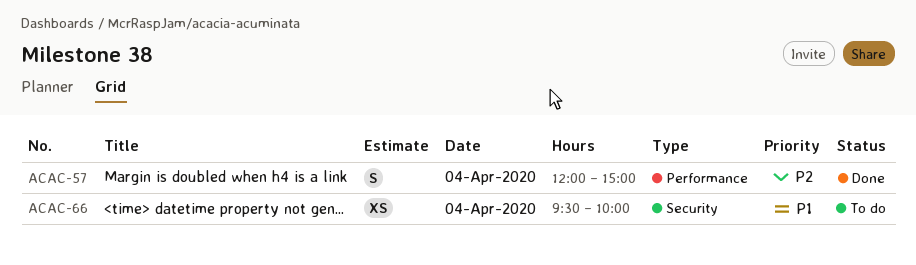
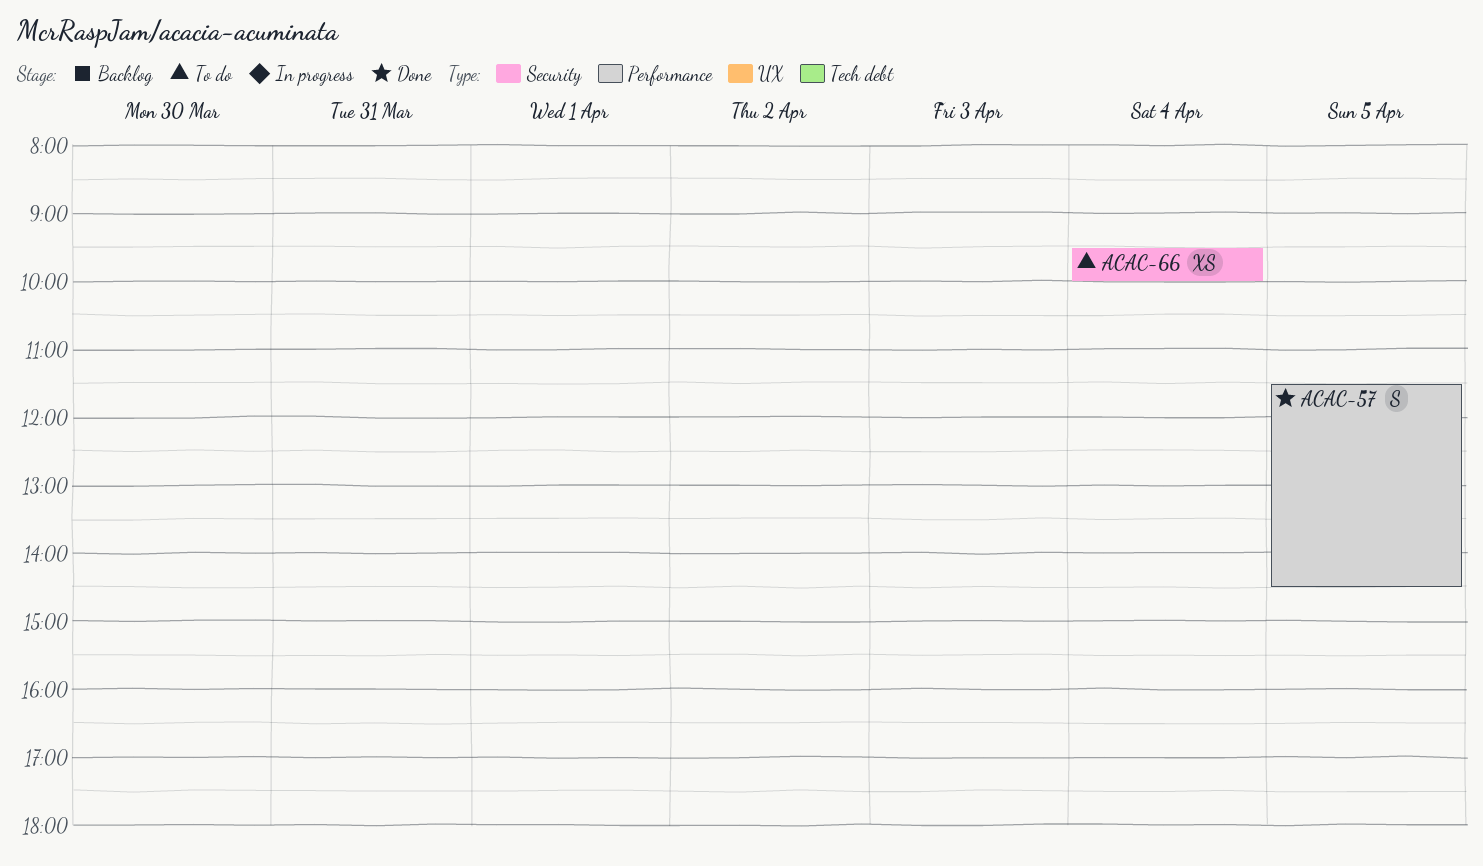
ACAC-57, day: Apr 4 -> Apr 5
ACAC-57, begins: 12:00 -> 11:30
ACAC-57, ends: 15:00 -> 14:30

